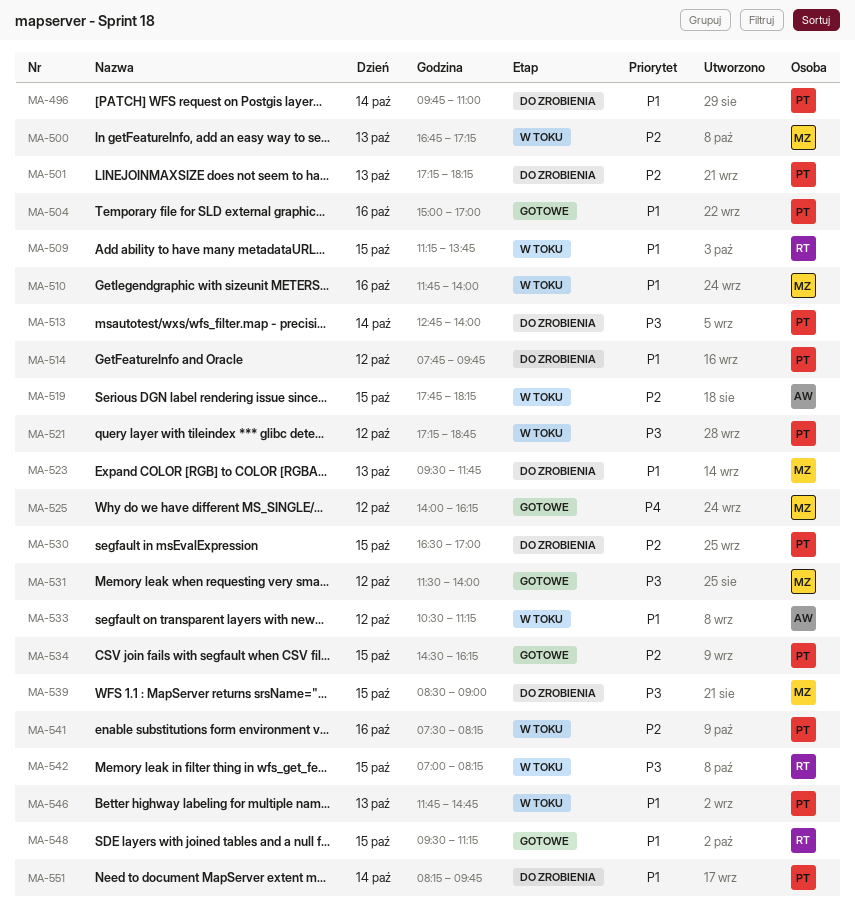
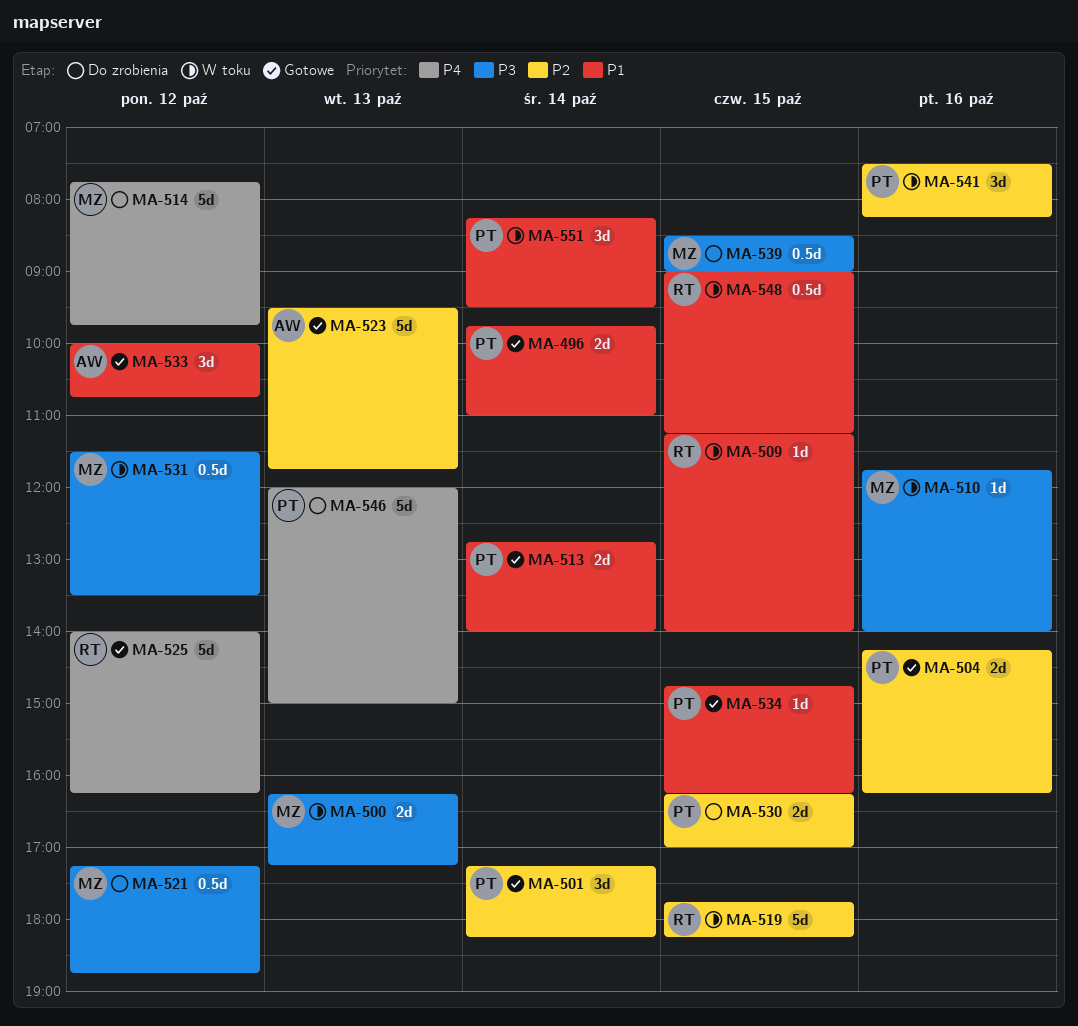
MA-496, status: Do zrobienia -> Gotowe
MA-500, priority: P2 -> P3
MA-500, begins: 16:45 -> 16:15
MA-501, status: Do zrobienia -> Gotowe
MA-501, day: Oct 13 -> Oct 14
MA-504, priority: P1 -> P2
MA-504, begins: 15:00 -> 14:15
MA-504, ends: 17:00 -> 16:15
MA-509, ends: 13:45 -> 14:00
MA-510, priority: P1 -> P3
MA-513, status: Do zrobienia -> Gotowe
MA-513, priority: P3 -> P1
MA-514, owner: PT -> MZ
MA-514, priority: P1 -> P4
MA-519, owner: AW -> RT
MA-521, status: W toku -> Do zrobienia
MA-521, owner: PT -> MZ
MA-523, status: Do zrobienia -> Gotowe
MA-523, owner: MZ -> AW
MA-523, priority: P1 -> P2
MA-525, owner: MZ -> RT
MA-530, begins: 16:30 -> 16:15
MA-531, status: Gotowe -> W toku
MA-531, ends: 14:00 -> 13:30
MA-533, status: W toku -> Gotowe
MA-533, begins: 10:30 -> 10:00
MA-533, ends: 11:15 -> 10:45
MA-534, priority: P2 -> P1
MA-534, begins: 14:30 -> 14:45
MA-542: present -> none
MA-546, status: W toku -> Do zrobienia
MA-546, priority: P1 -> P4
MA-546, begins: 11:45 -> 12:00
MA-546, ends: 14:45 -> 15:00
MA-548, status: Gotowe -> W toku
MA-548, begins: 09:30 -> 09:00
MA-551, status: Do zrobienia -> W toku
MA-551, ends: 09:45 -> 09:30

